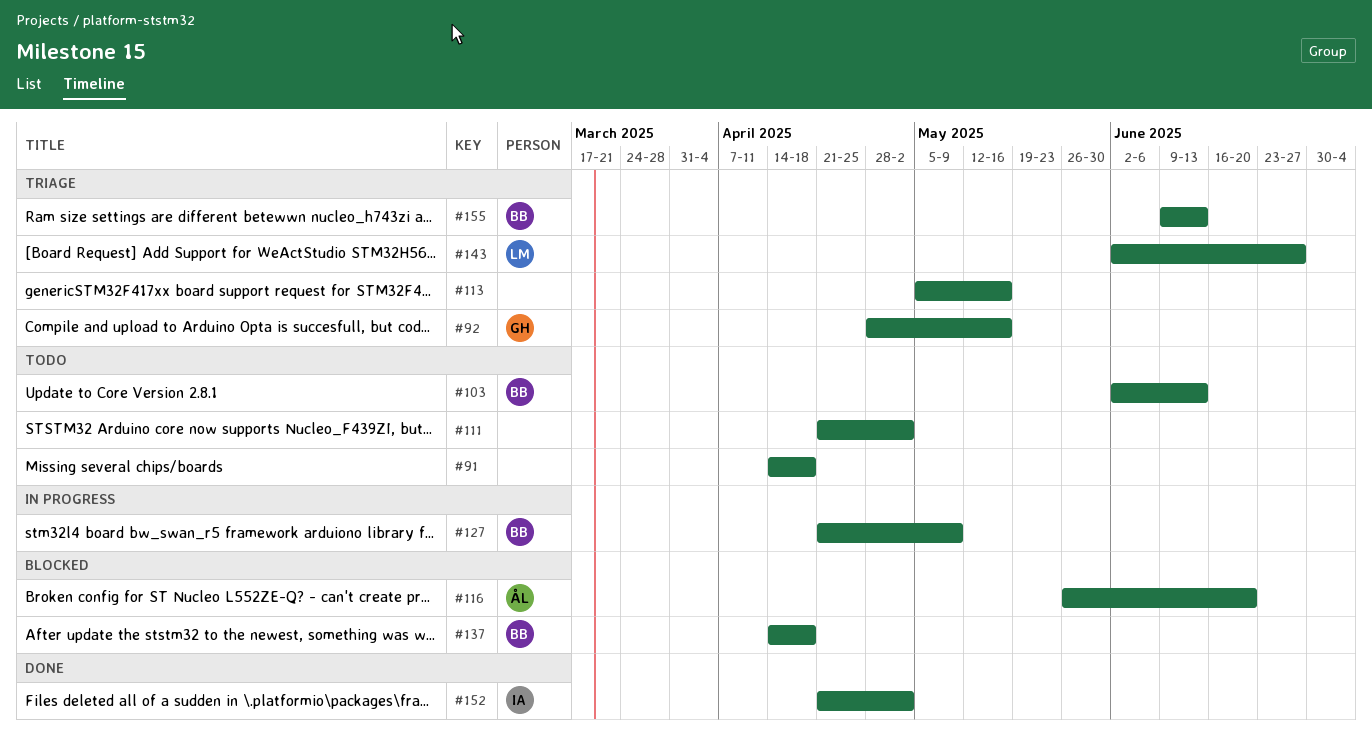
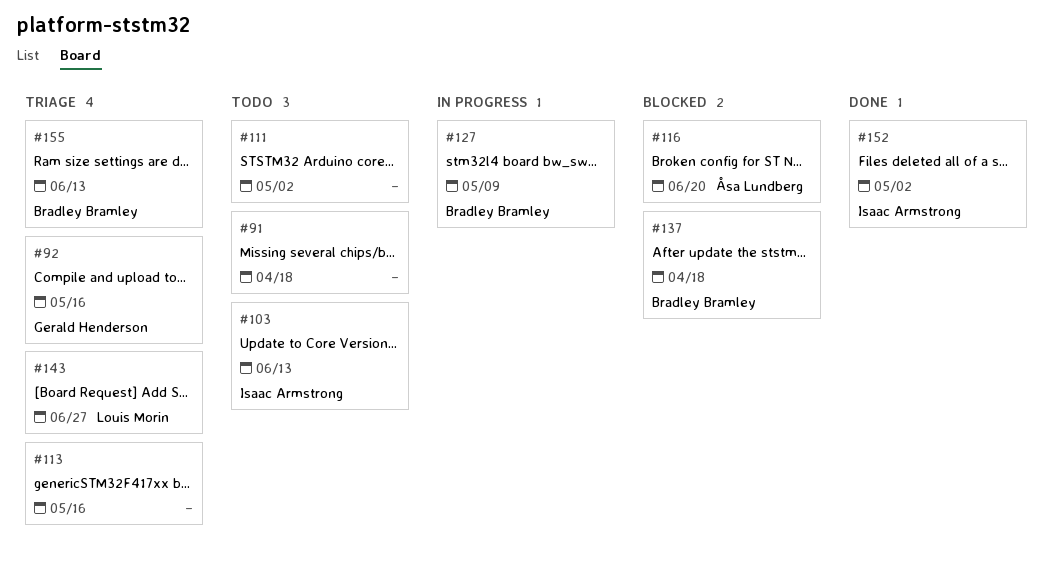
#103, owner: Bradley Bramley -> Isaac Armstrong

